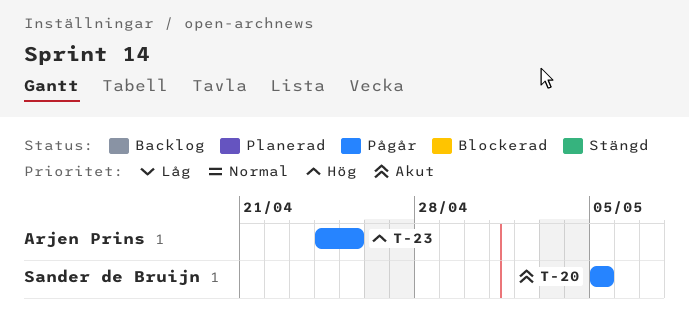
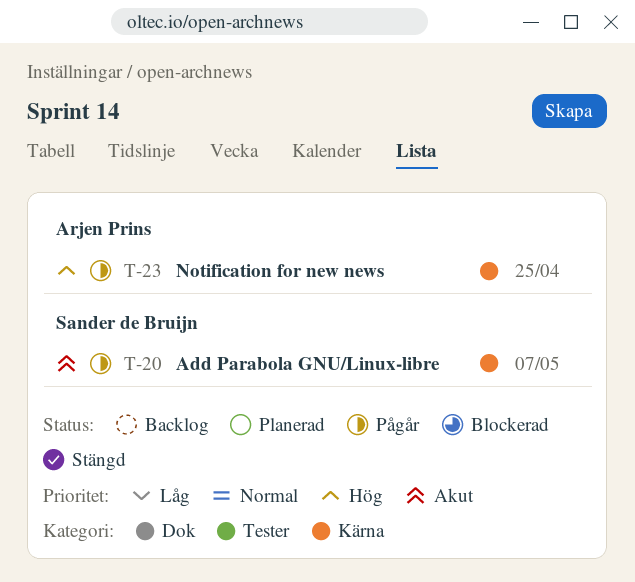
T-20, due: May 5 -> May 7

